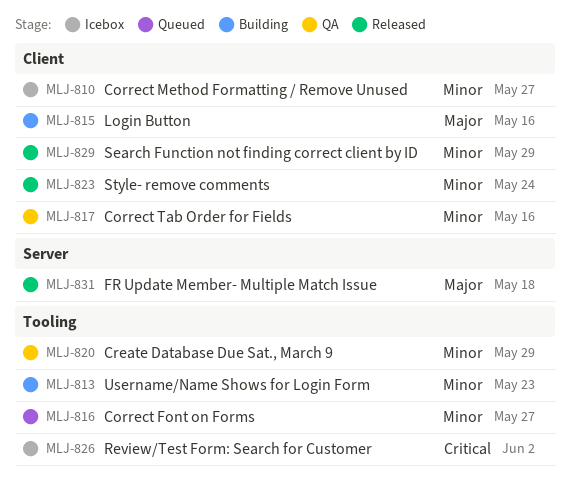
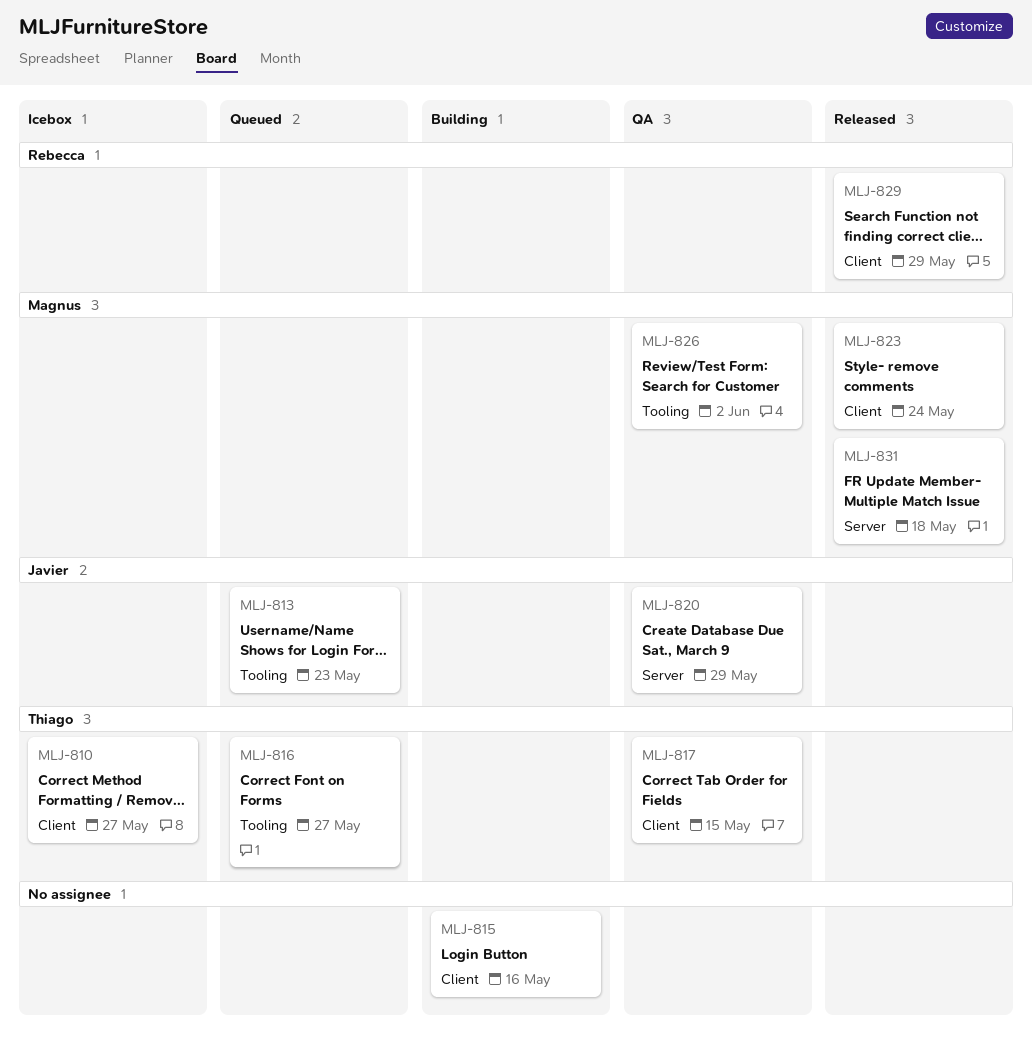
MLJ-813, status: Building -> Queued
MLJ-817, due: May 16 -> May 15
MLJ-820, label: Tooling -> Server
MLJ-826, status: Icebox -> QA

